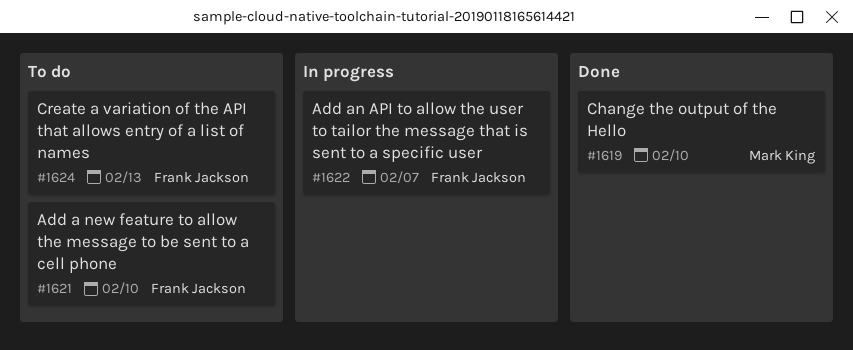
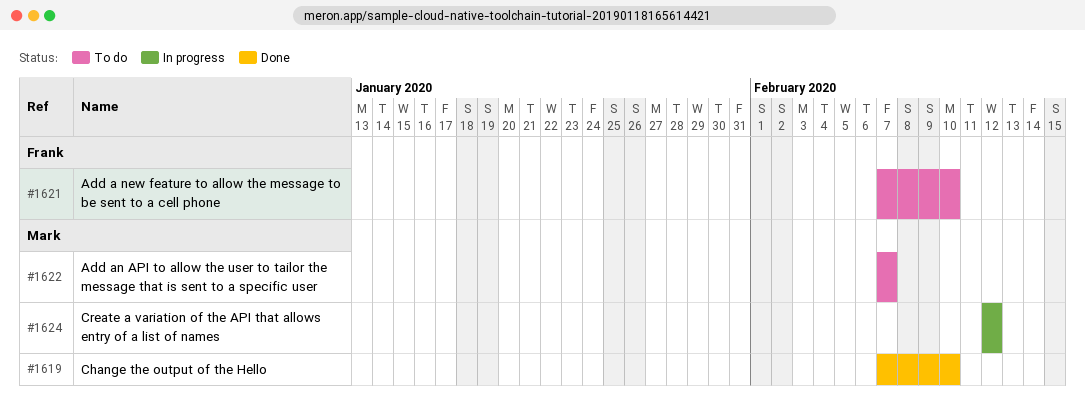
#1622, status: In progress -> To do
#1622, owner: Frank Jackson -> Mark King
#1624, status: To do -> In progress
#1624, owner: Frank Jackson -> Mark King
#1624, due: Feb 13 -> Feb 12

